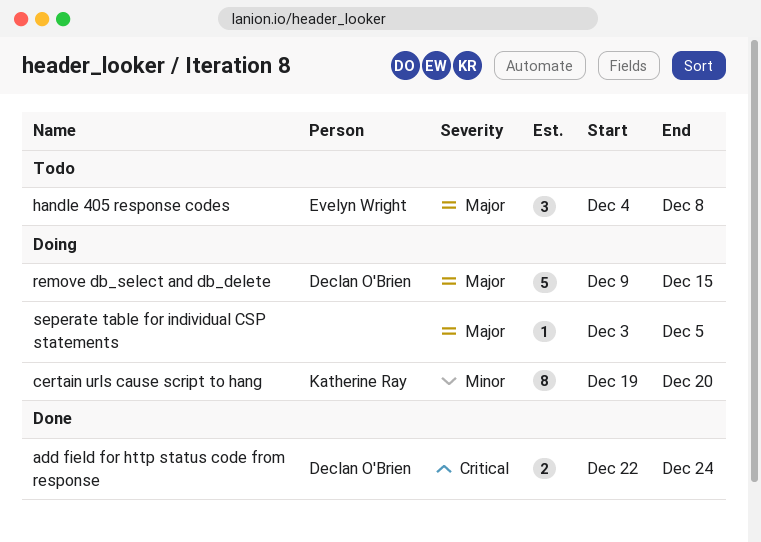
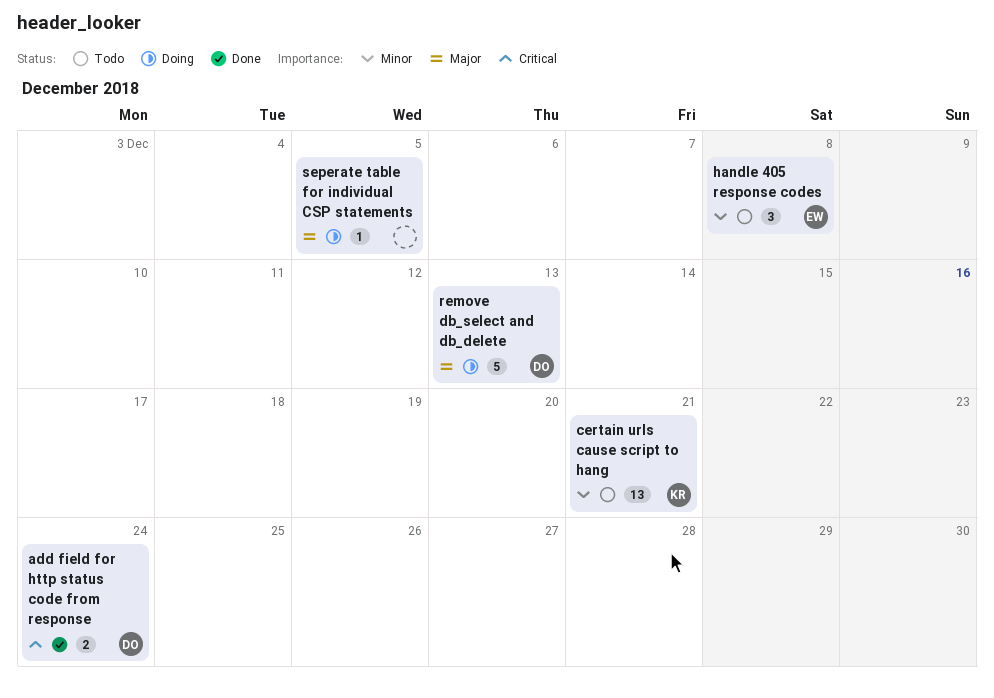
certain urls cause script to hang, status: Doing -> Todo
certain urls cause script to hang, estimate: 8 -> 13
certain urls cause script to hang, due: Dec 20 -> Dec 21
handle 405 response codes, priority: Major -> Minor
remove db_select and db_delete, due: Dec 15 -> Dec 13

